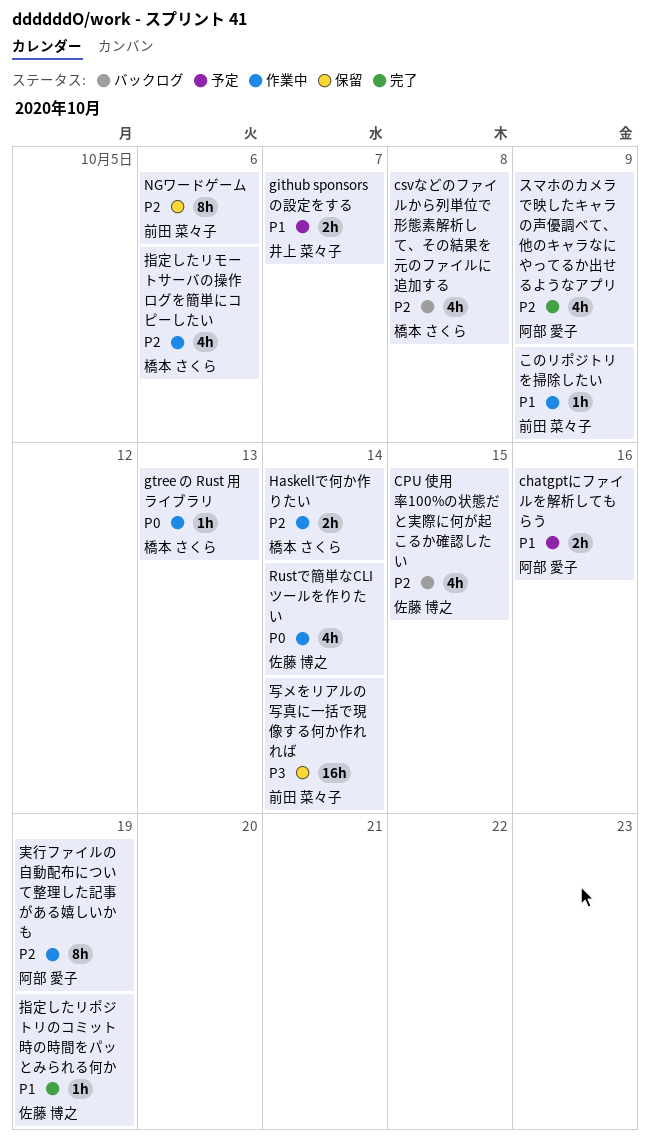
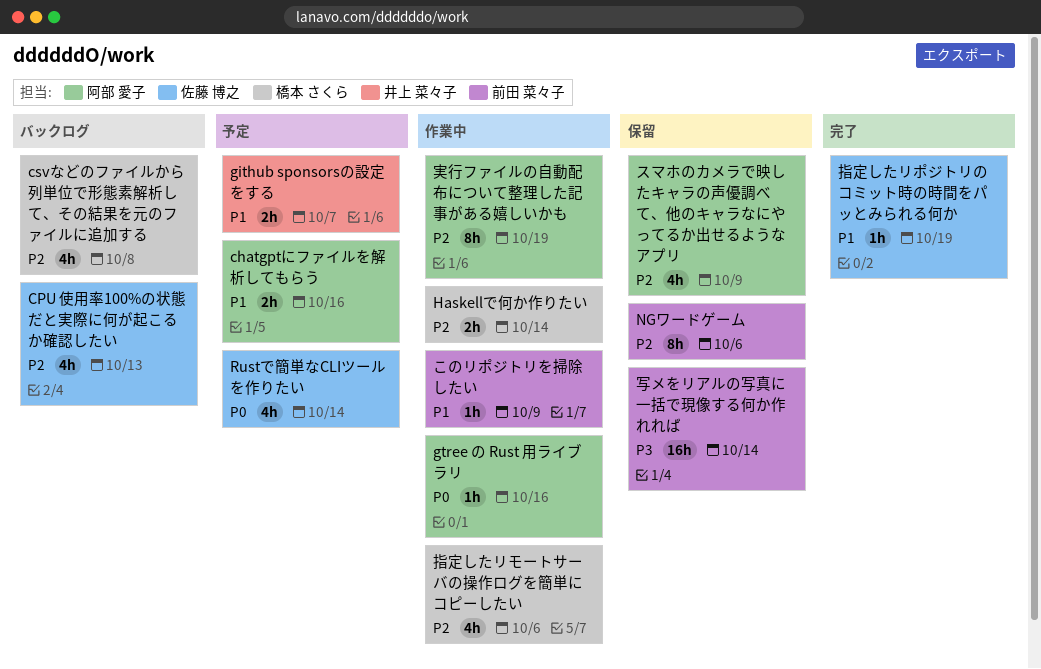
CPU 使用率100%の状態だと実際に何が起こるか確認したい, due: Oct 15 -> Oct 13
gtree の Rust 用ライブラリ, owner: 橋本 さくら -> 阿部 愛子
gtree の Rust 用ライブラリ, due: Oct 13 -> Oct 16
Rustで簡単なCLIツールを作りたい, status: 作業中 -> 予定
スマホのカメラで映したキャラの声優調べて、他のキャラなにやってるか出せるようなアプリ, status: 完了 -> 保留

